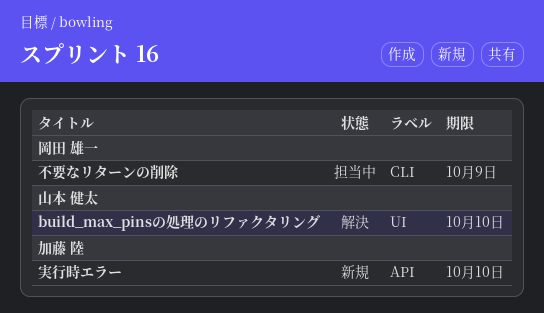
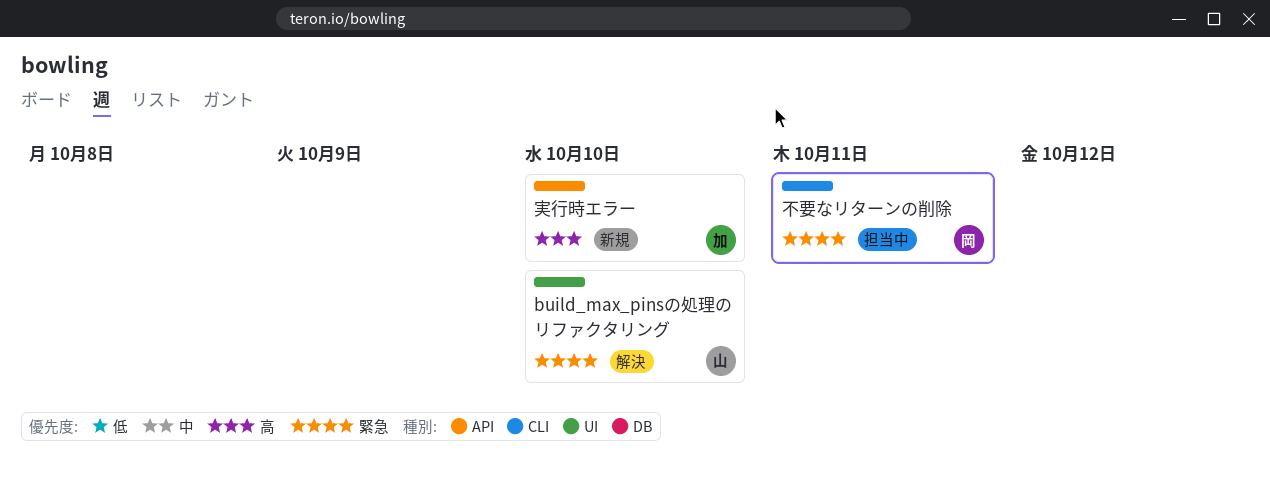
不要なリターンの削除, due: Oct 9 -> Oct 11

